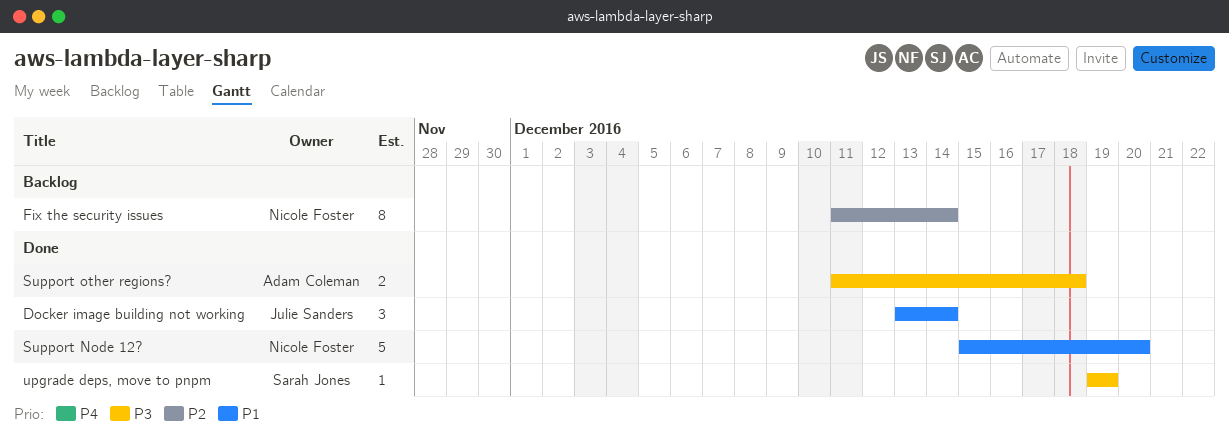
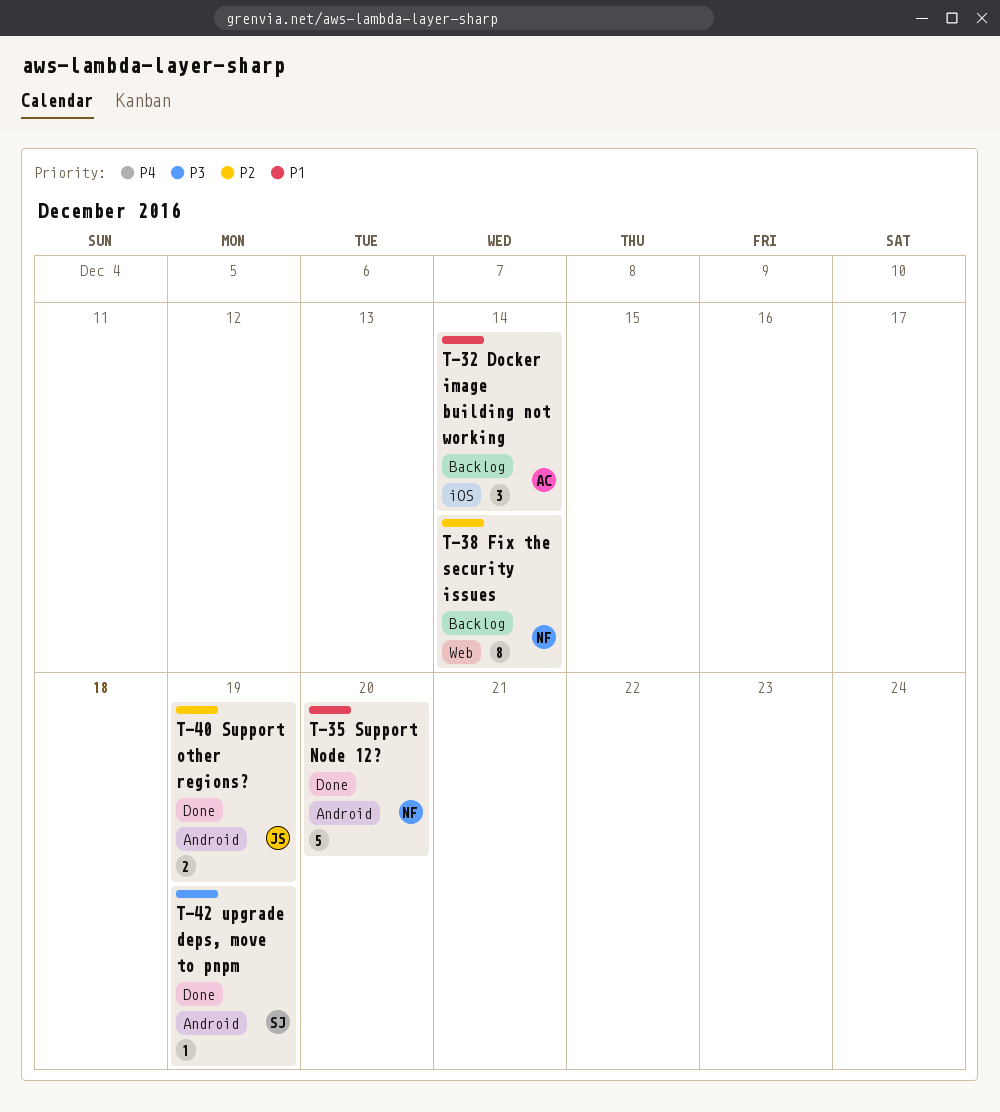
Docker image building not working, status: Done -> Backlog
Docker image building not working, owner: Julie Sanders -> Adam Coleman
Support other regions?, owner: Adam Coleman -> Julie Sanders
Support other regions?, priority: P3 -> P2
Support other regions?, due: Dec 18 -> Dec 19

